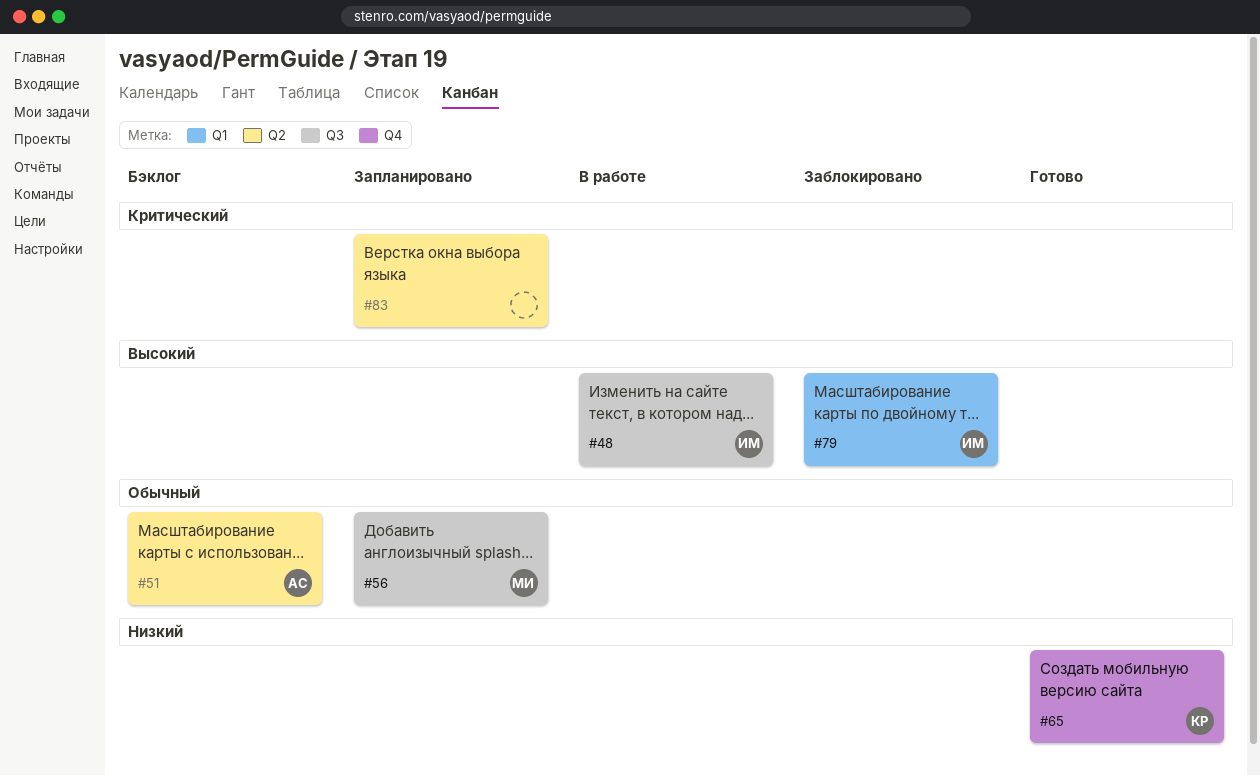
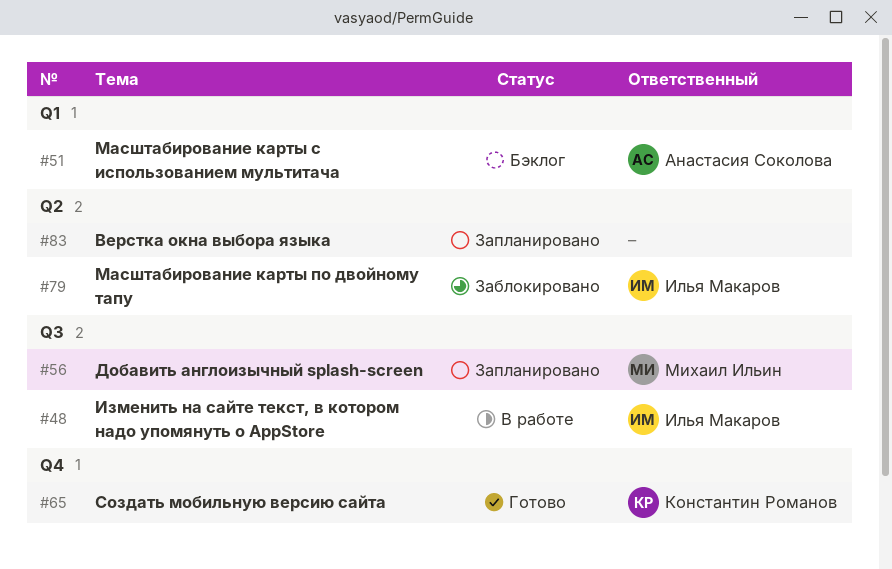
#51, label: Q2 -> Q1
#79, label: Q1 -> Q2

